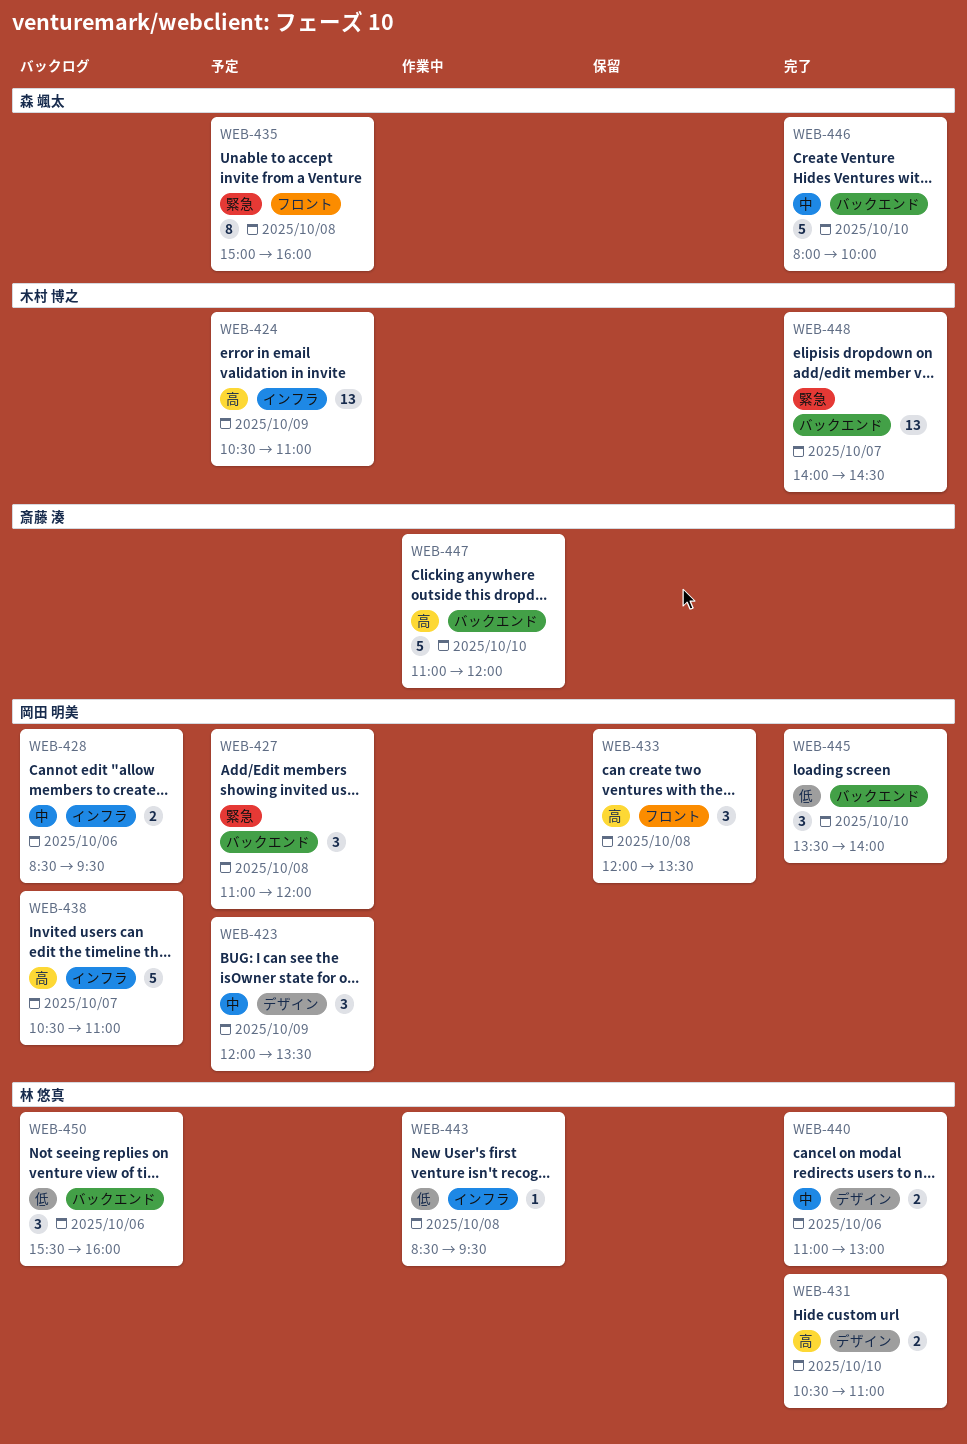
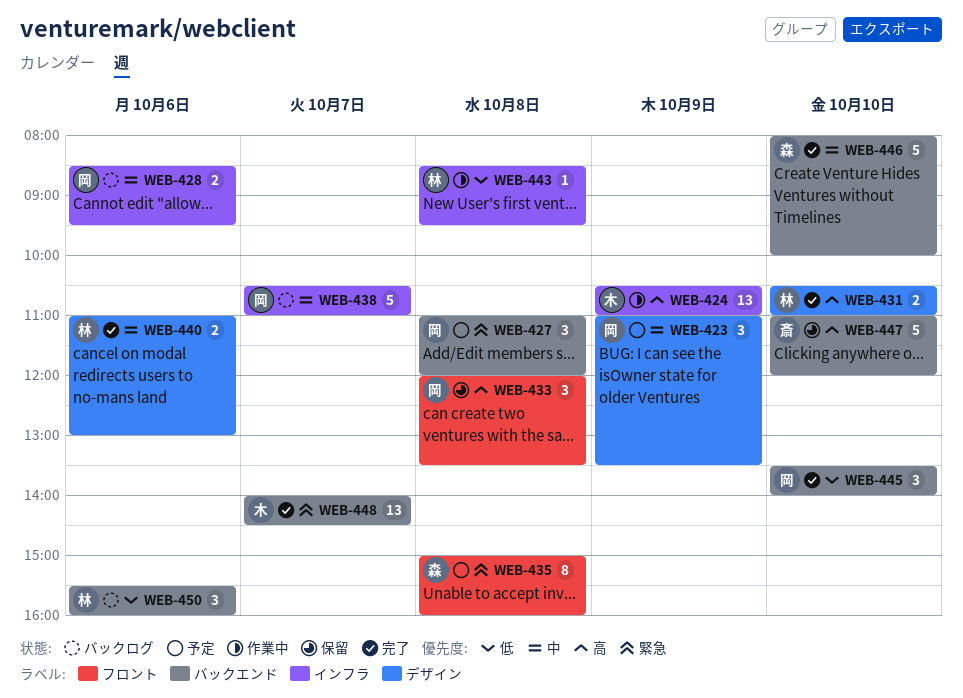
WEB-423, begins: 12:00 -> 11:00
WEB-424, status: 予定 -> 作業中
WEB-438, priority: 高 -> 中
WEB-447, status: 作業中 -> 保留

